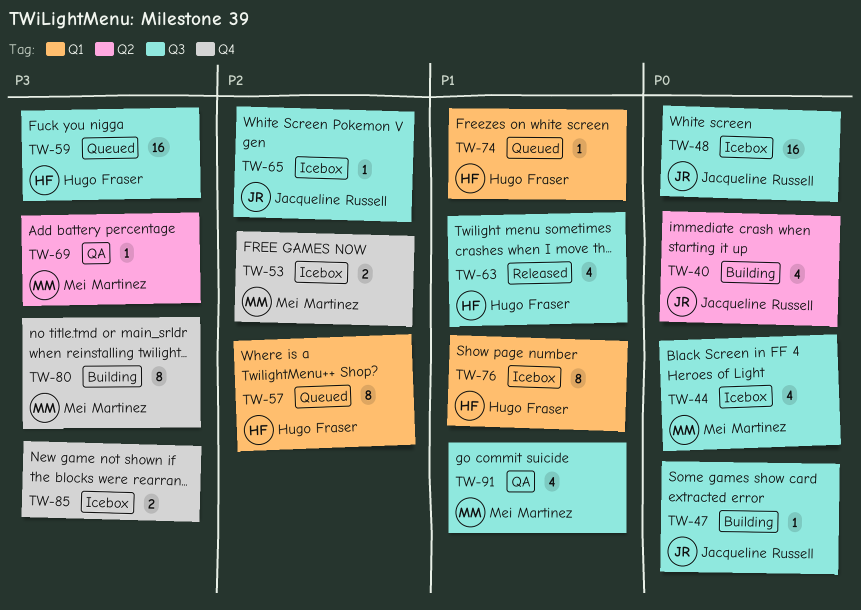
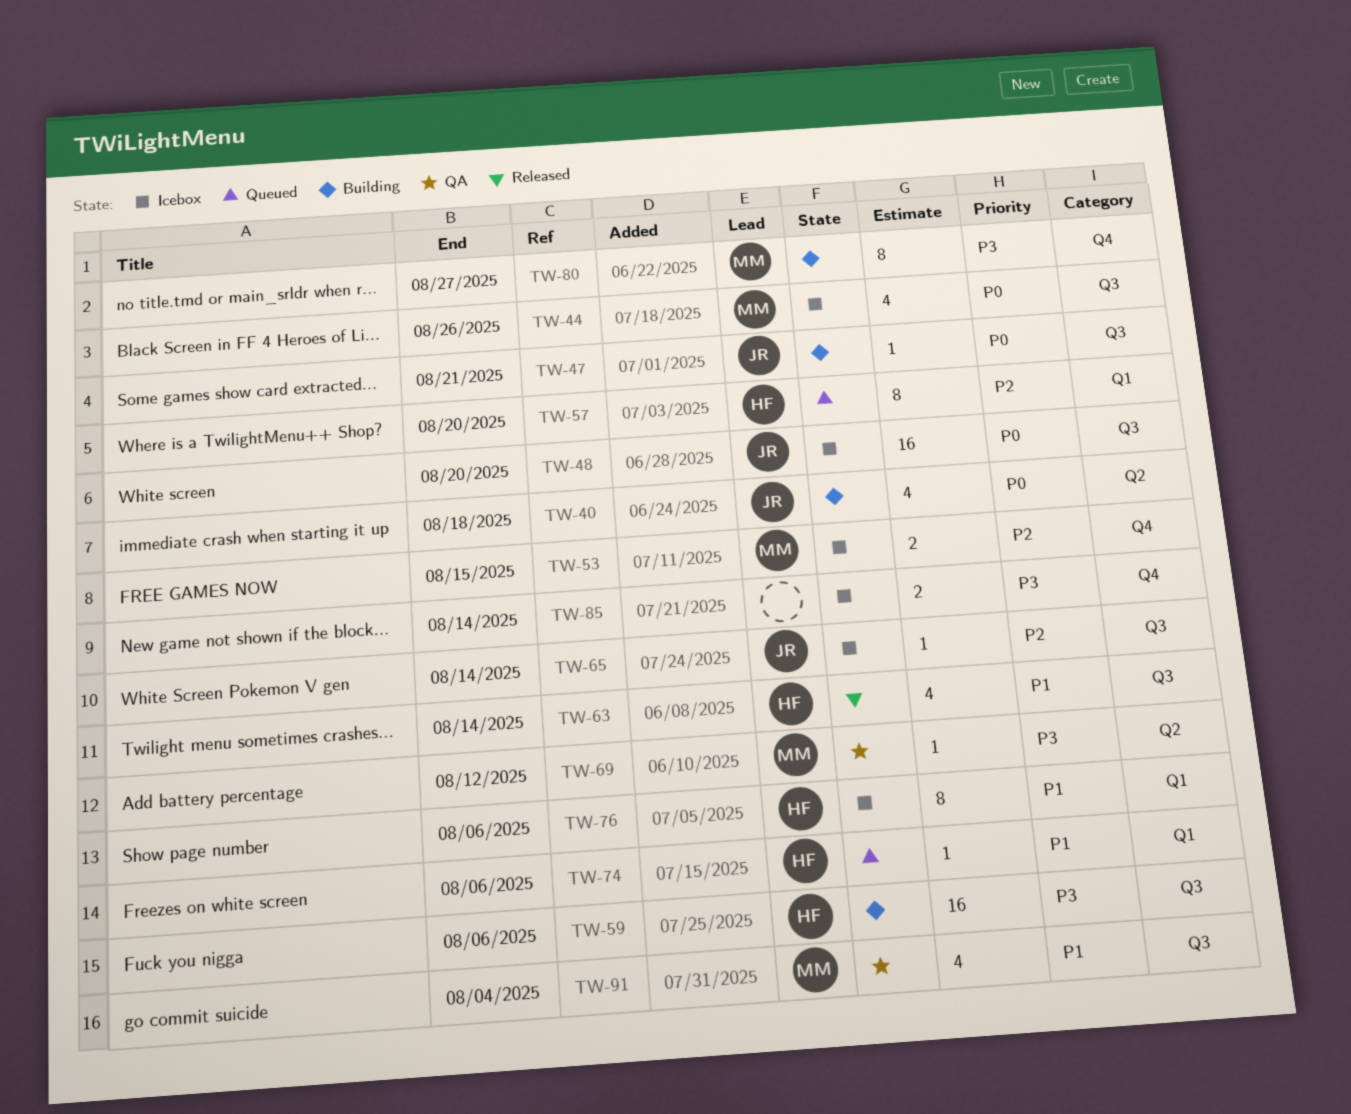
TW-59, status: Queued -> Building

